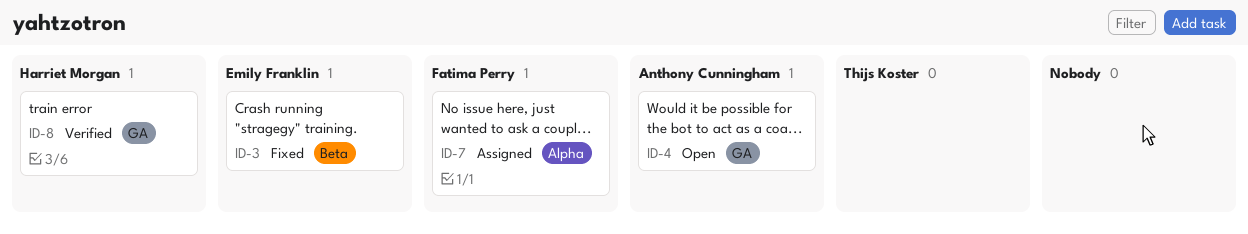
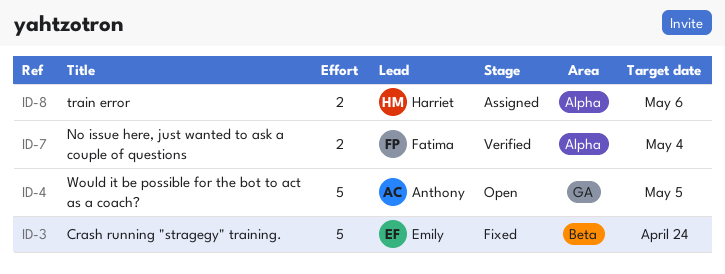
ID-7, status: Assigned -> Verified
ID-8, status: Verified -> Assigned
ID-8, label: GA -> Alpha

